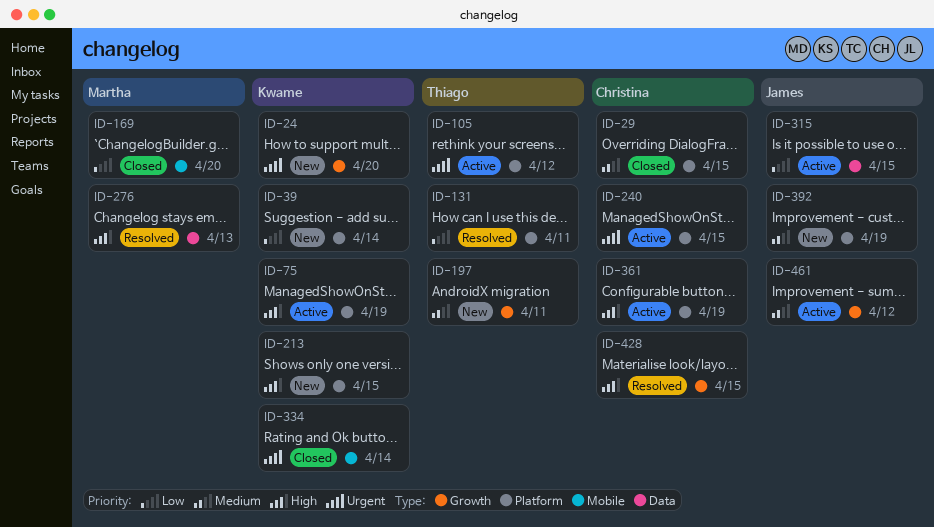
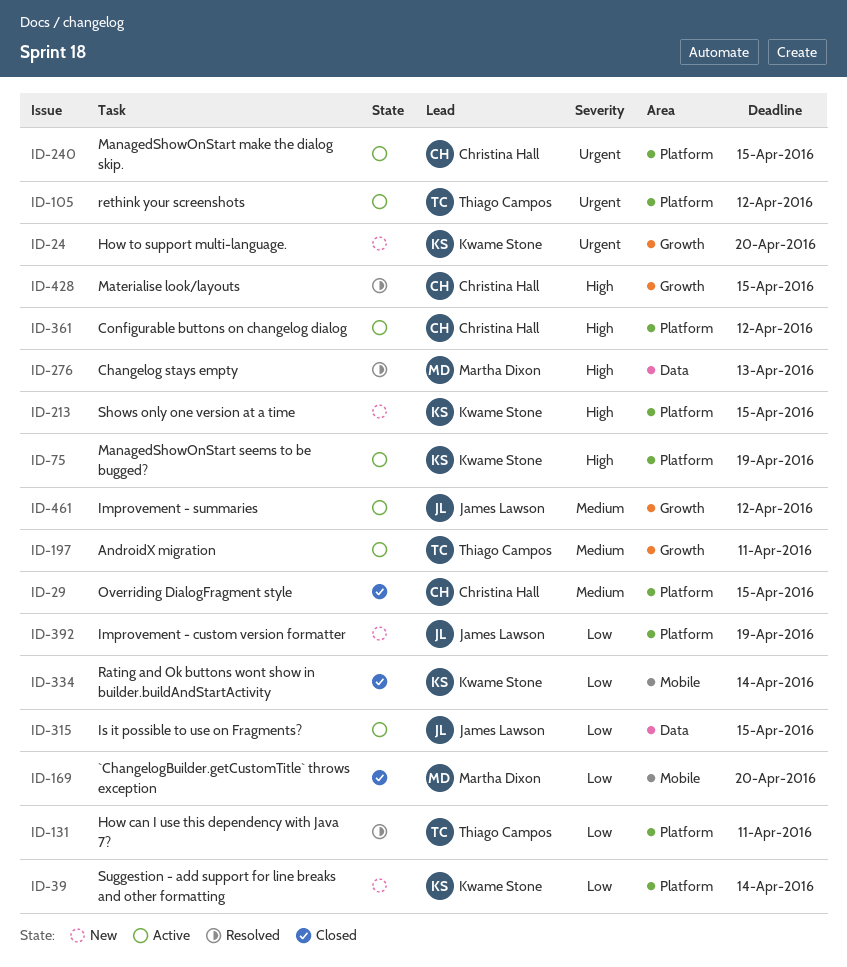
ID-197, status: New -> Active
ID-334, priority: Urgent -> Low
ID-361, due: Apr 19 -> Apr 12
ID-392, priority: Medium -> Low

